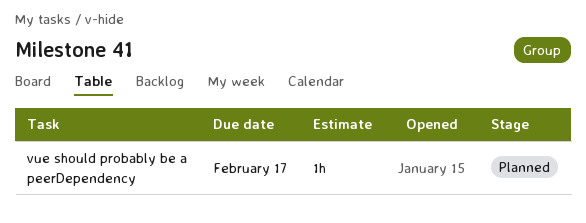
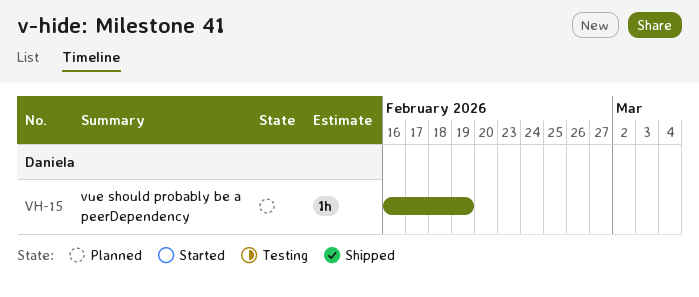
vue should probably be a peerDependency, due: Feb 17 -> Feb 19

